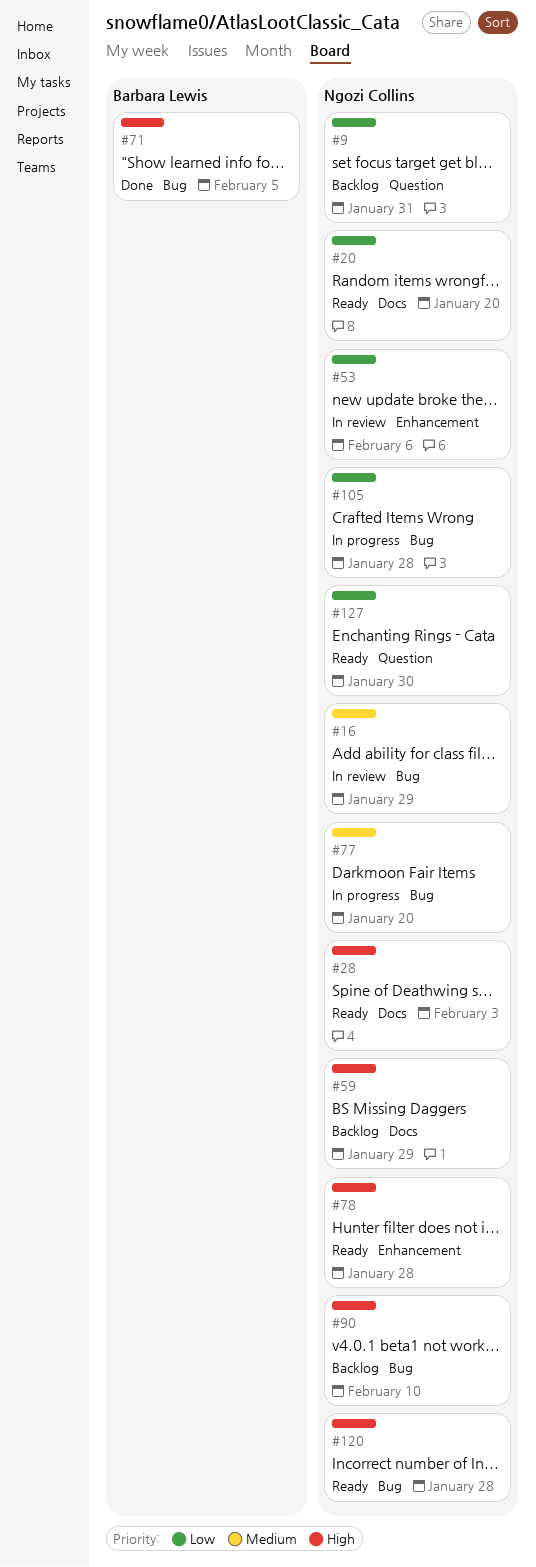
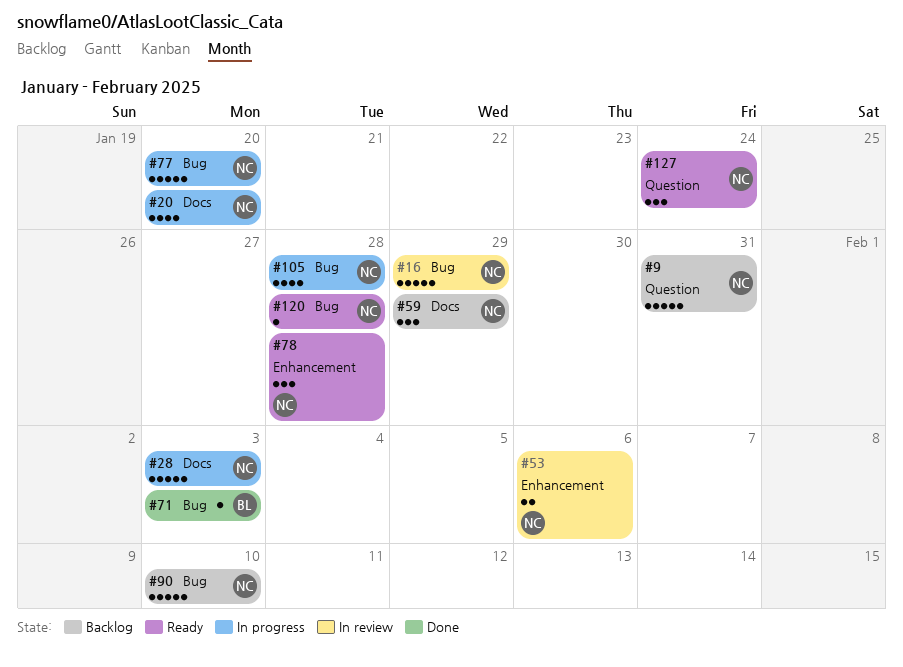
#20, status: Ready -> In progress
#28, status: Ready -> In progress
#71, due: Feb 5 -> Feb 3
#127, due: Jan 30 -> Jan 24

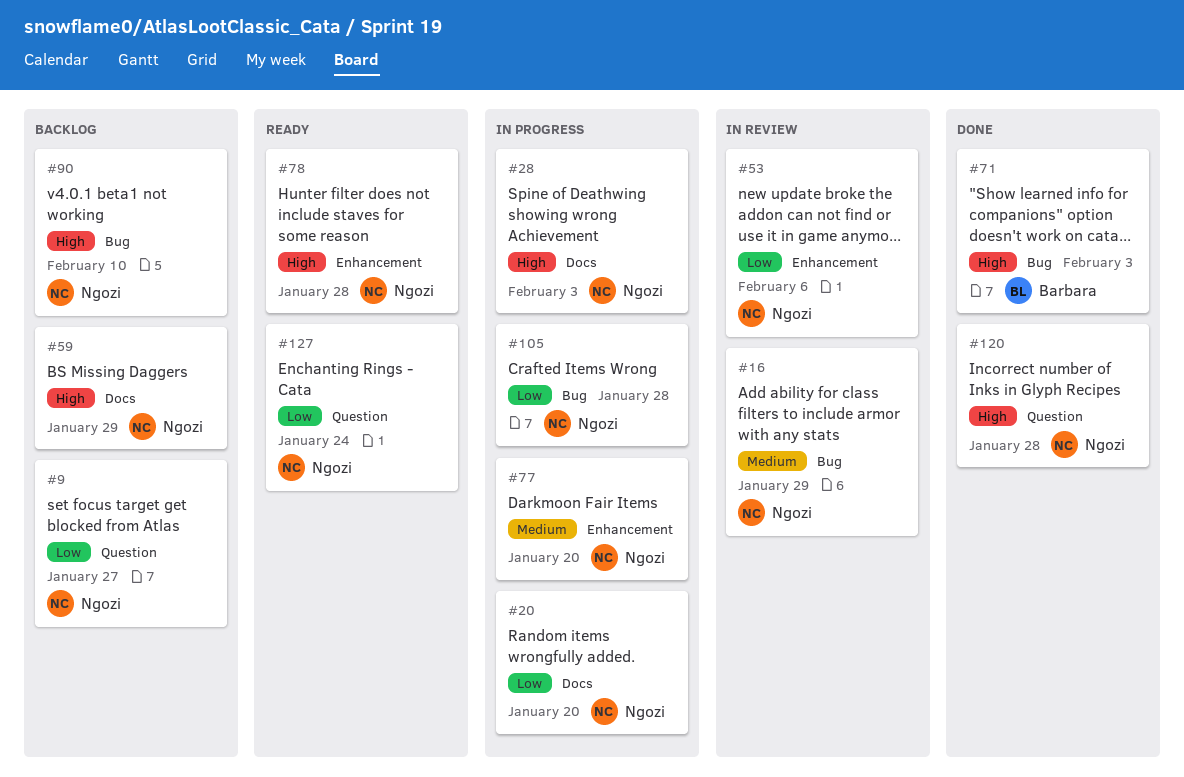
#9, due: Jan 31 -> Jan 27
#77, label: Bug -> Enhancement
#120, status: Ready -> Done
#120, label: Bug -> Question

